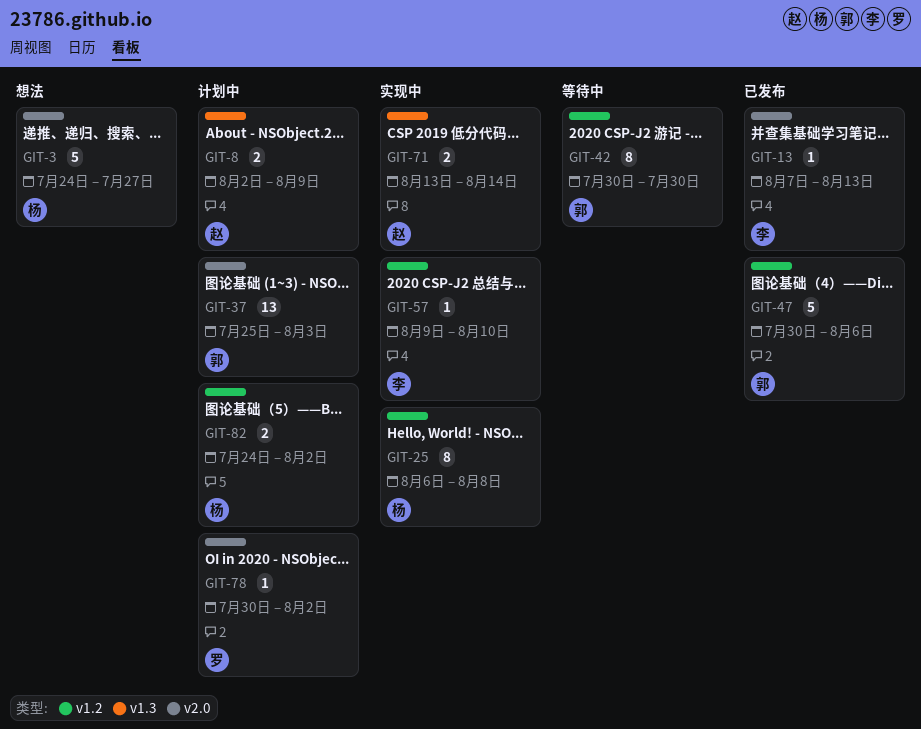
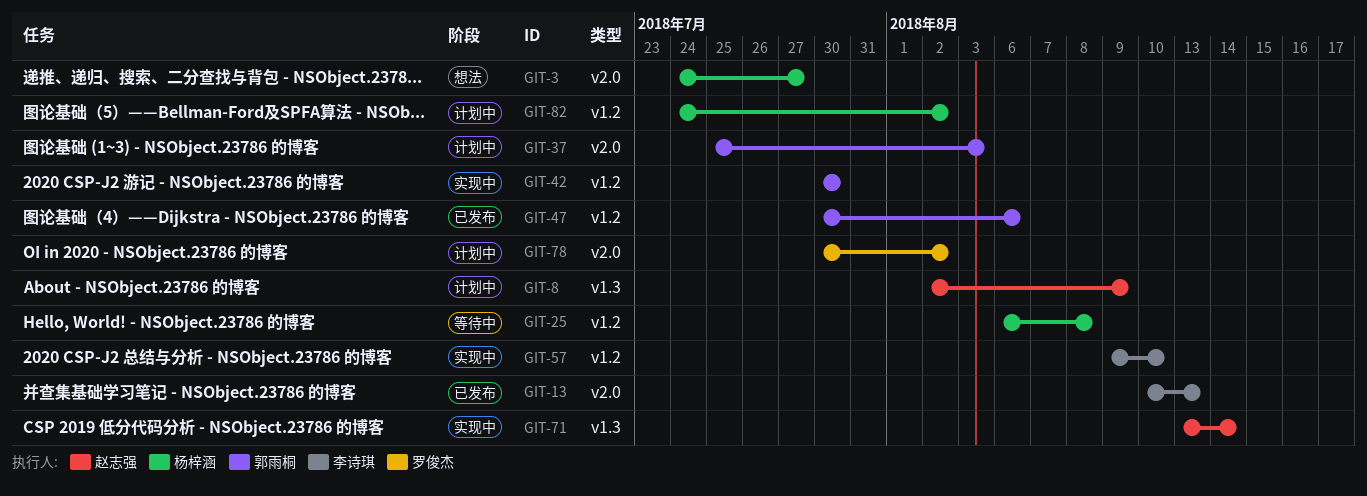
GIT-13, start: Aug 7 -> Aug 10
GIT-25, status: 实现中 -> 等待中
GIT-42, status: 等待中 -> 实现中

